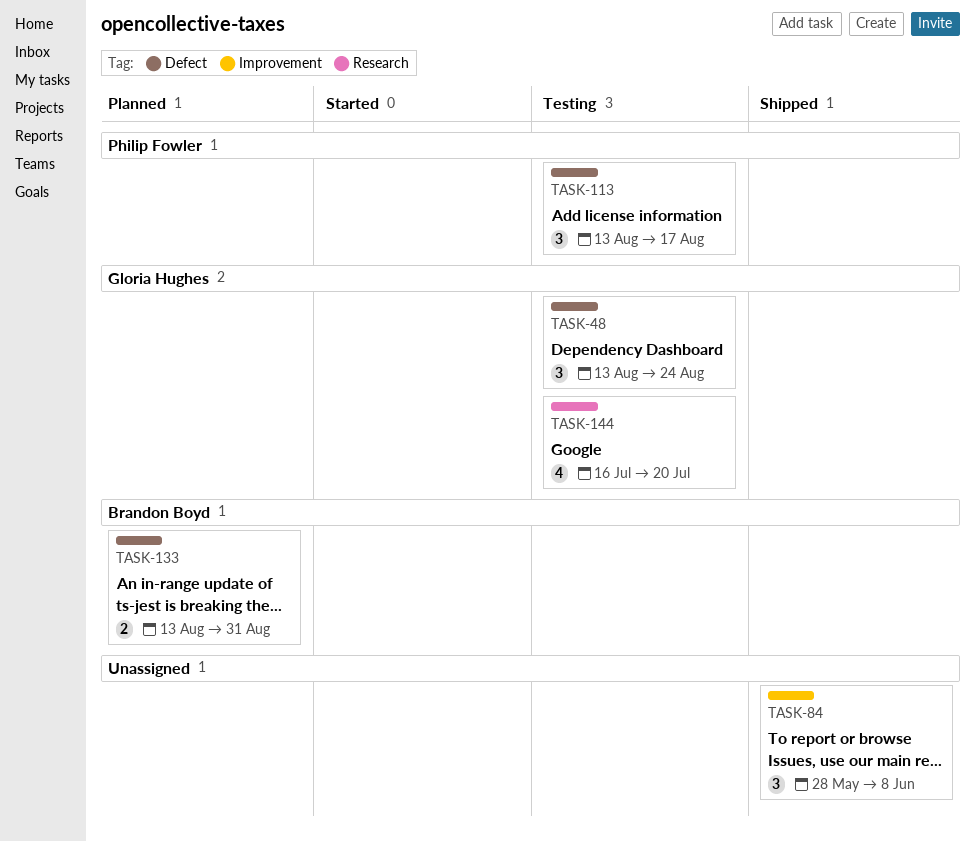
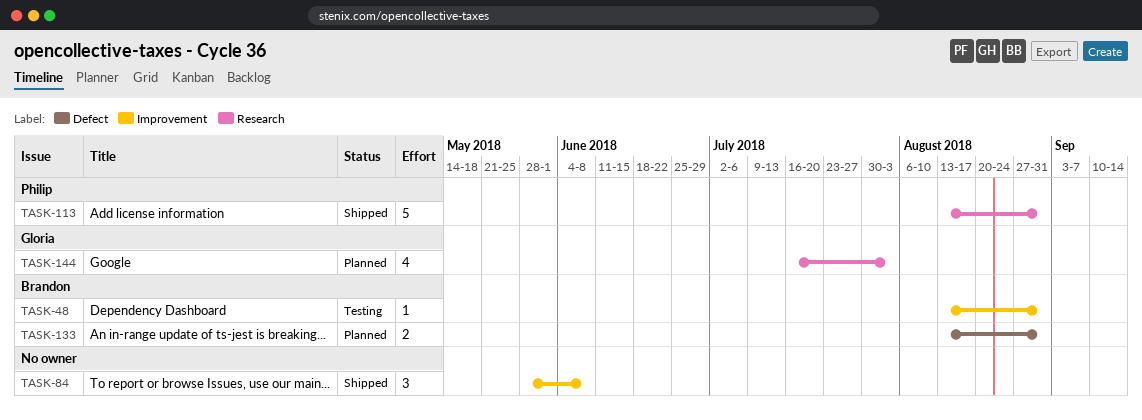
TASK-48, owner: Gloria Hughes -> Brandon Boyd
TASK-48, label: Defect -> Improvement
TASK-48, estimate: 3 -> 1
TASK-48, due: Aug 24 -> Aug 31
TASK-113, status: Testing -> Shipped
TASK-113, label: Defect -> Research
TASK-113, estimate: 3 -> 5
TASK-113, due: Aug 17 -> Aug 31
TASK-144, status: Testing -> Planned
TASK-144, due: Jul 20 -> Aug 3

